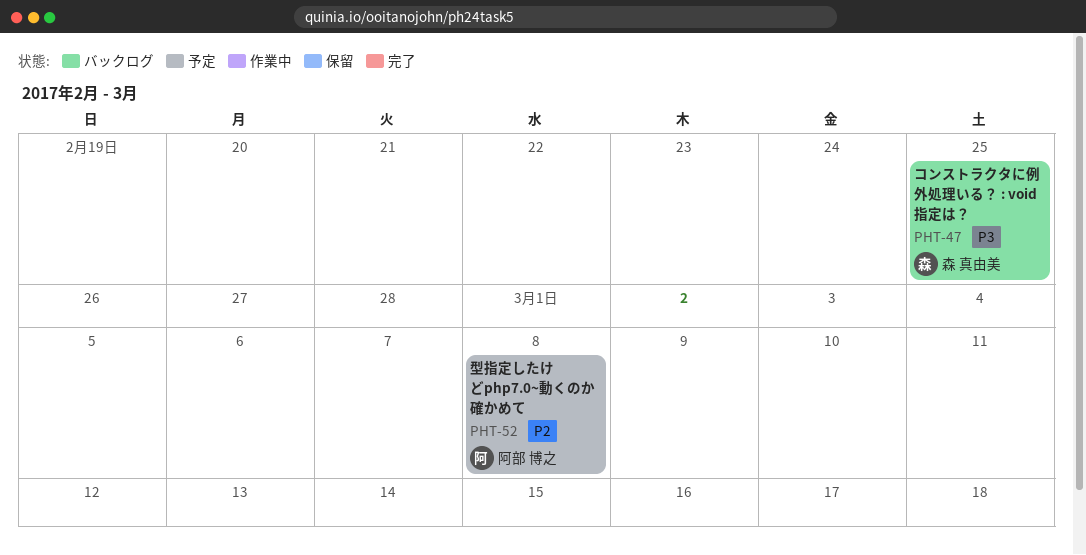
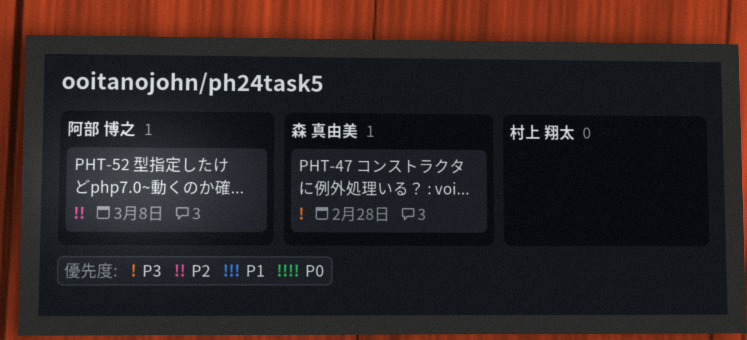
PHT-47, due: Feb 25 -> Feb 28

